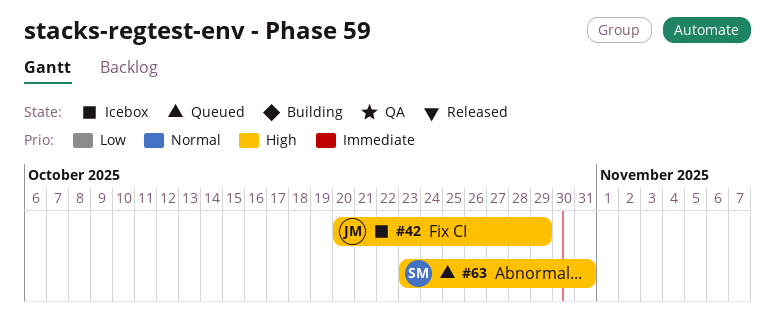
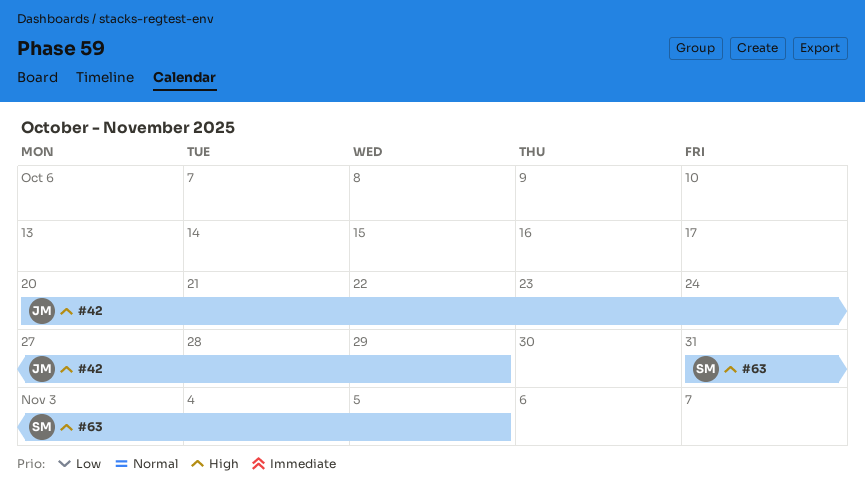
#63, start: Oct 23 -> Oct 31
#63, due: Oct 31 -> Nov 5

